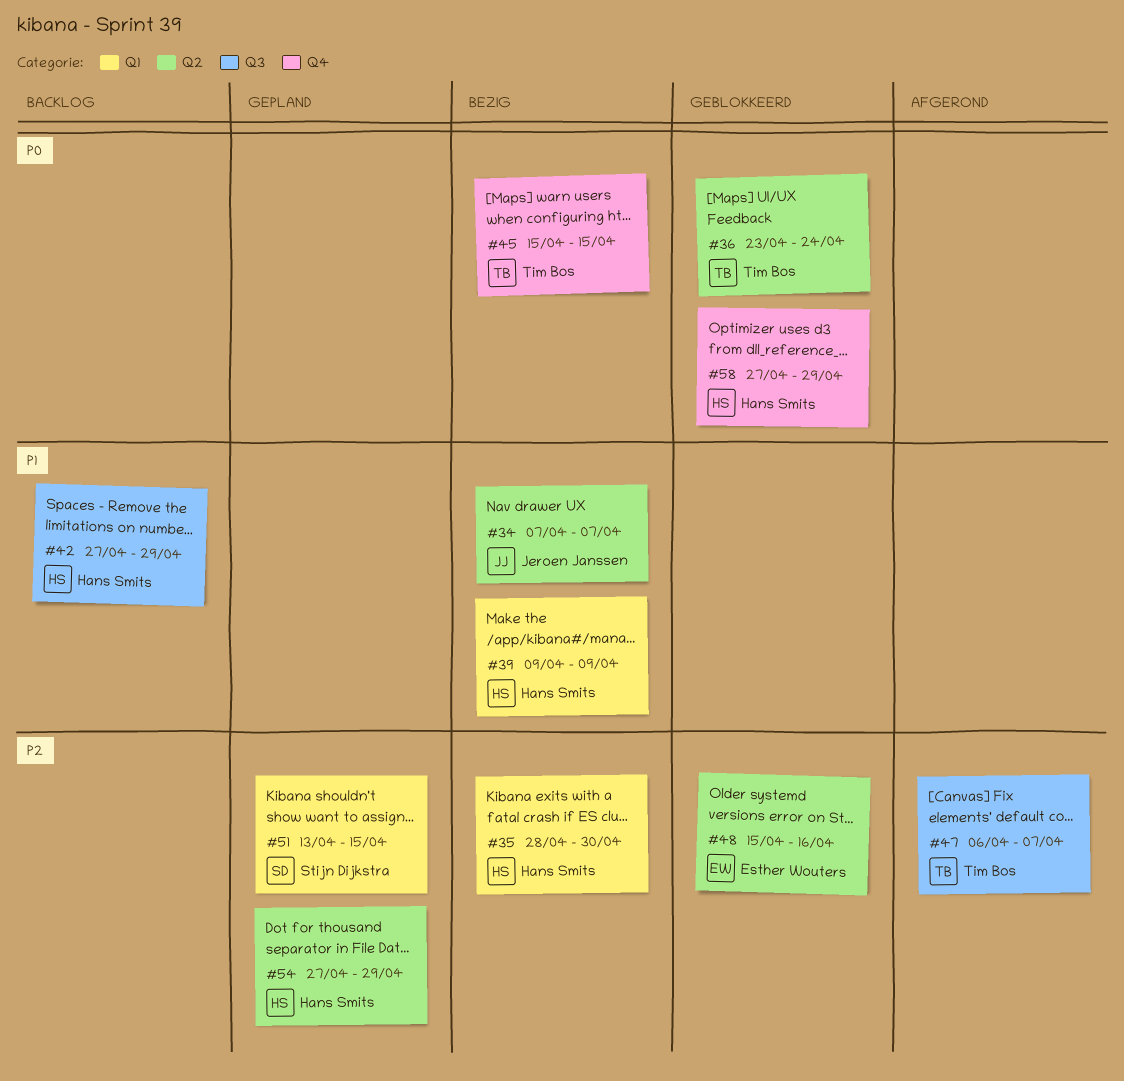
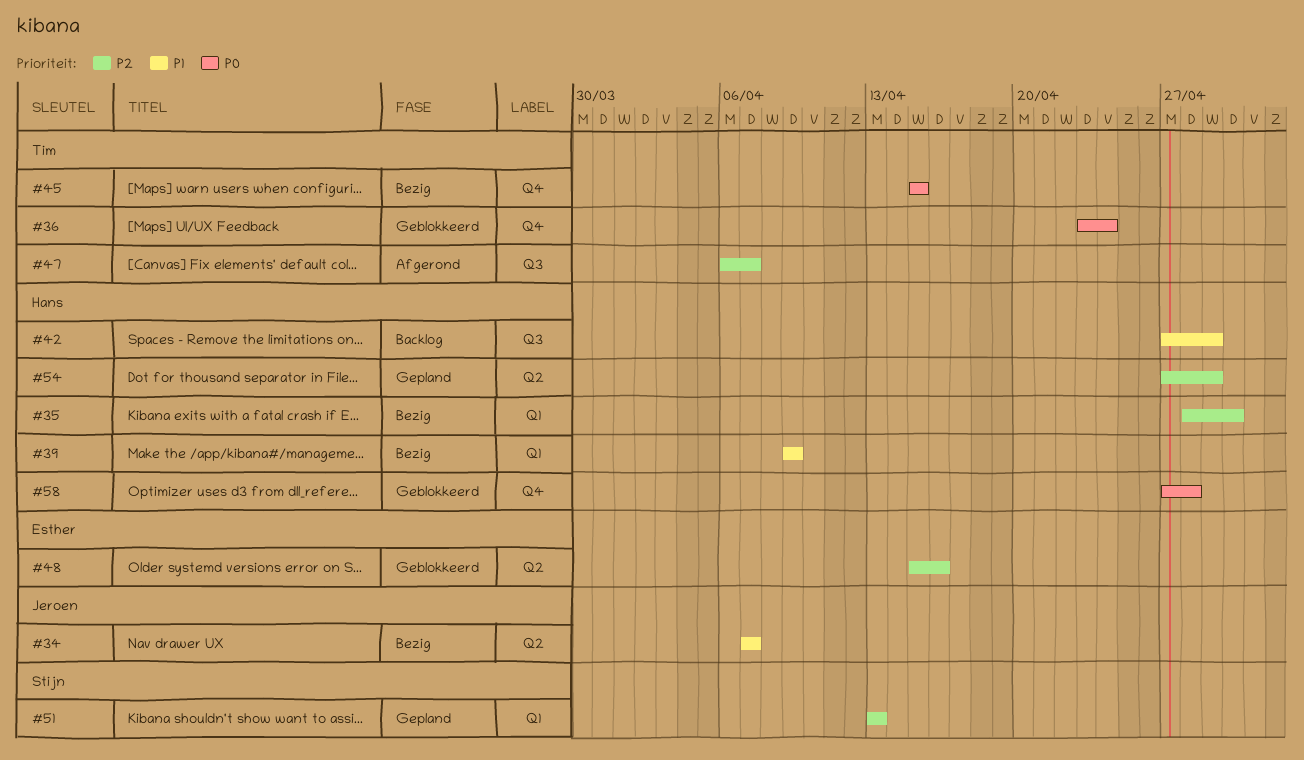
#36, label: Q2 -> Q4
#51, due: Apr 15 -> Apr 13
#58, due: Apr 29 -> Apr 28

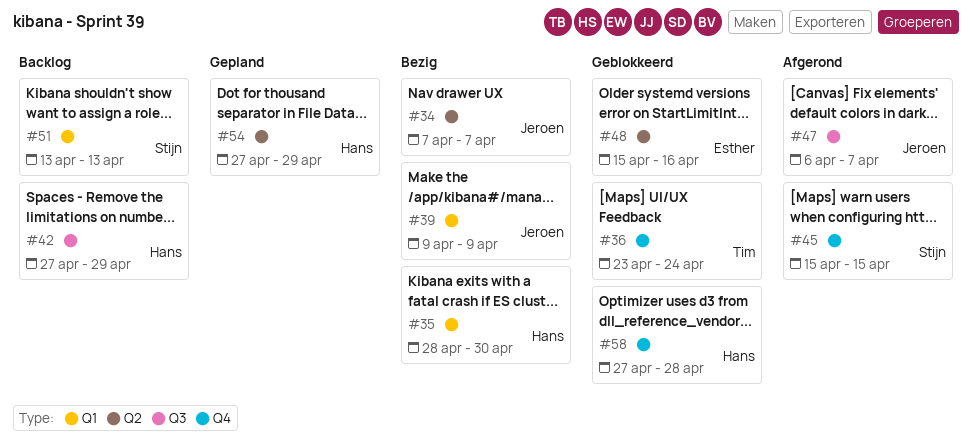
#39, owner: Hans -> Jeroen
#45, status: Bezig -> Afgerond
#45, owner: Tim -> Stijn
#47, owner: Tim -> Jeroen
#51, status: Gepland -> Backlog

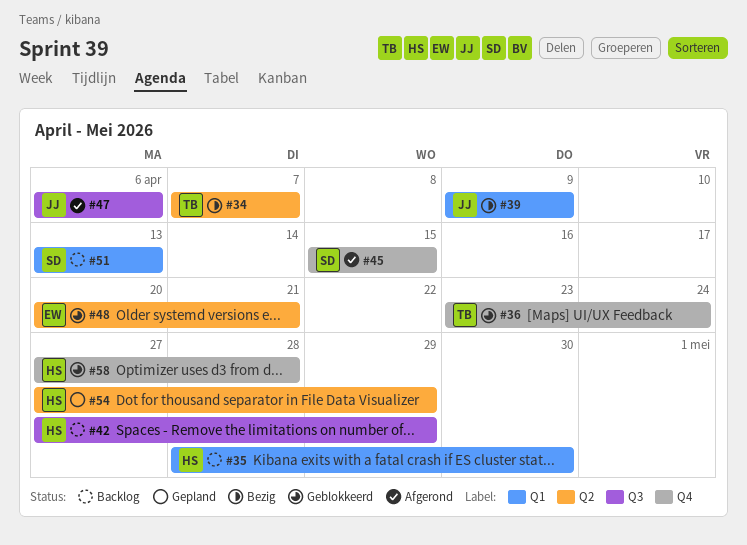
#34, owner: Jeroen -> Tim
#35, status: Bezig -> Backlog
#47, due: Apr 7 -> Apr 6
#48, start: Apr 15 -> Apr 20
#48, due: Apr 16 -> Apr 21

